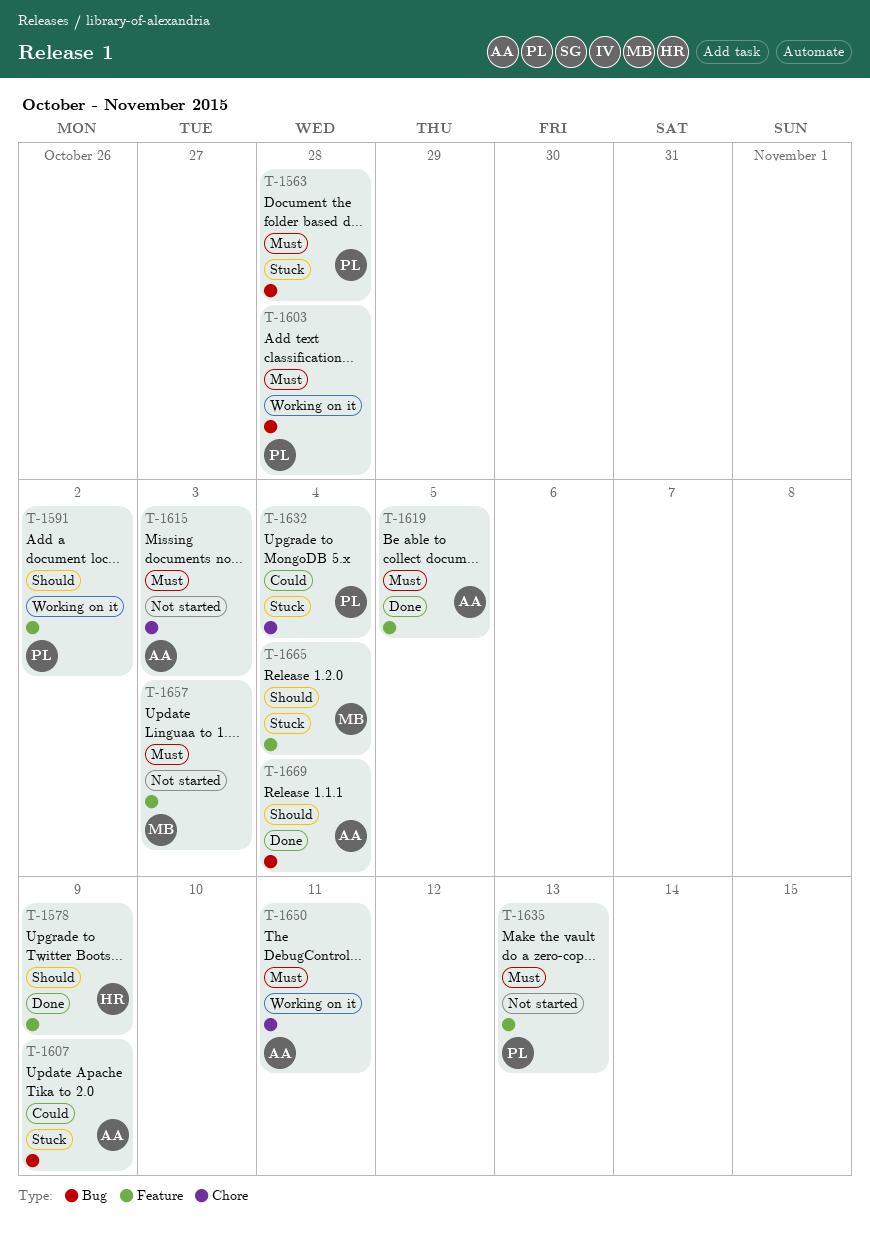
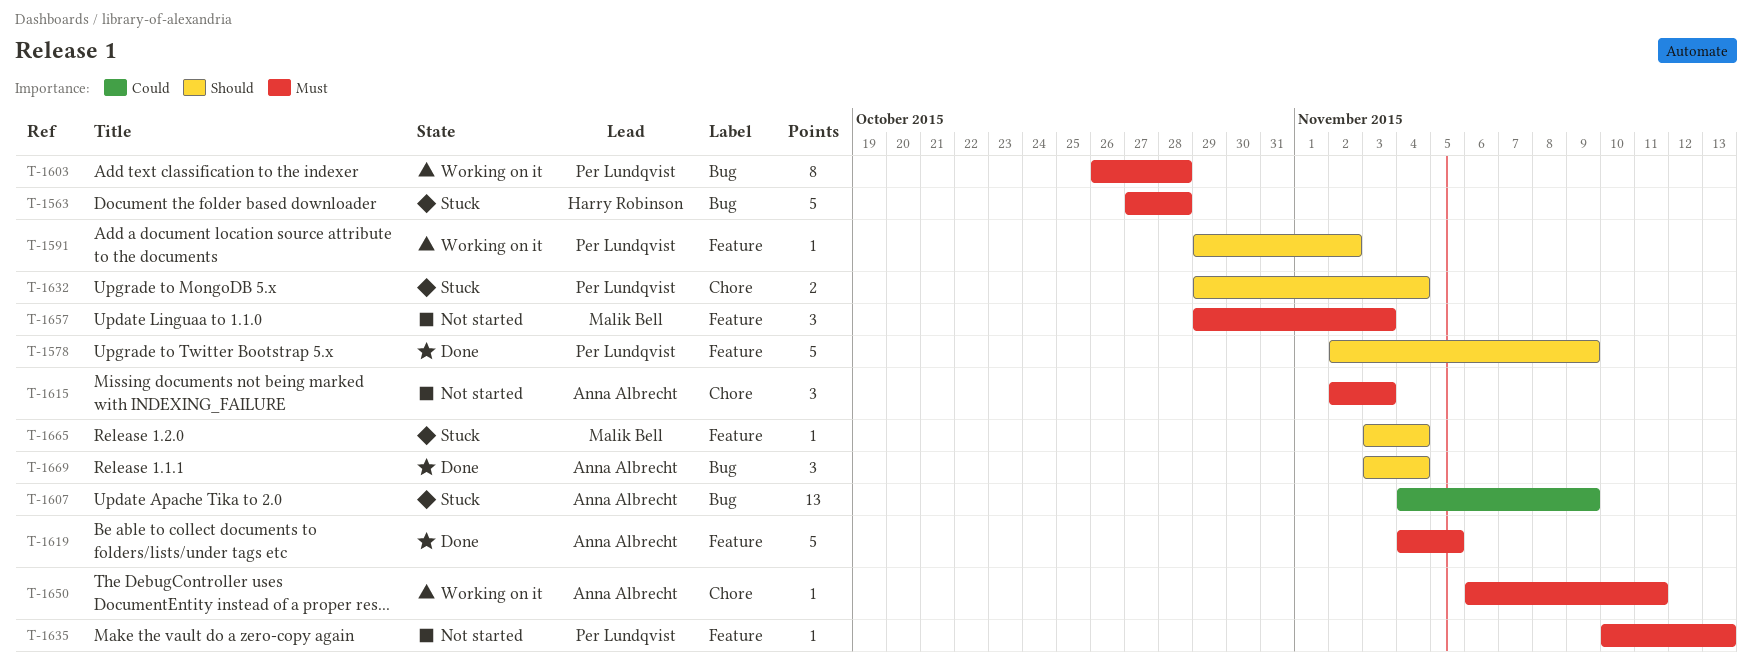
T-1563, owner: Per Lundqvist -> Harry Robinson
T-1578, owner: Harry Robinson -> Per Lundqvist
T-1632, priority: Could -> Should

